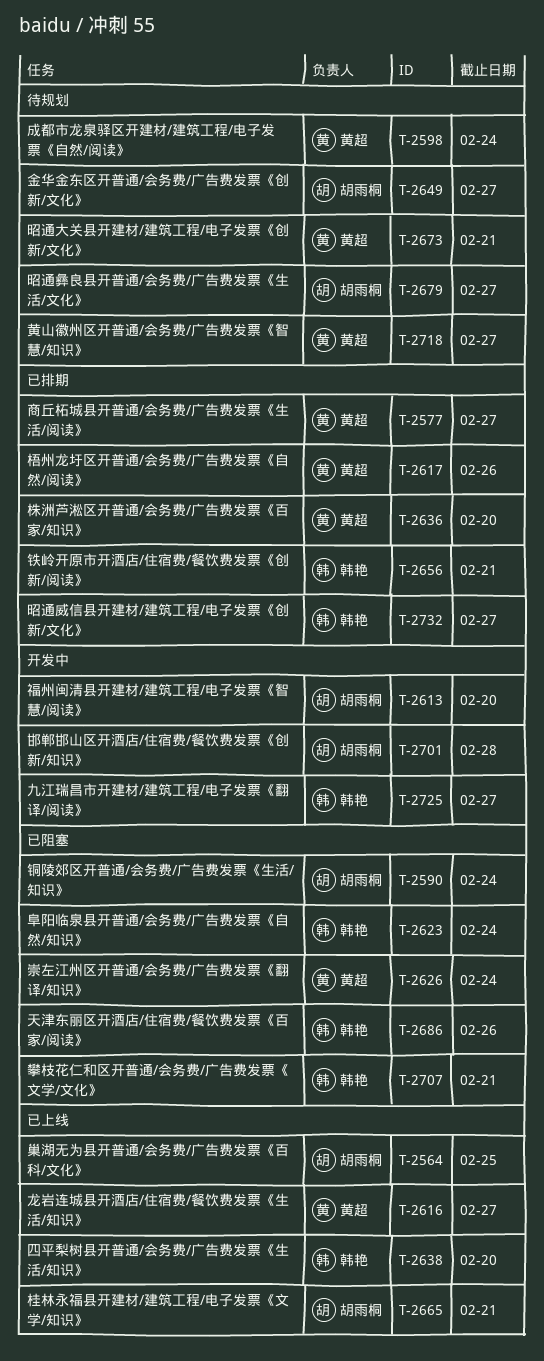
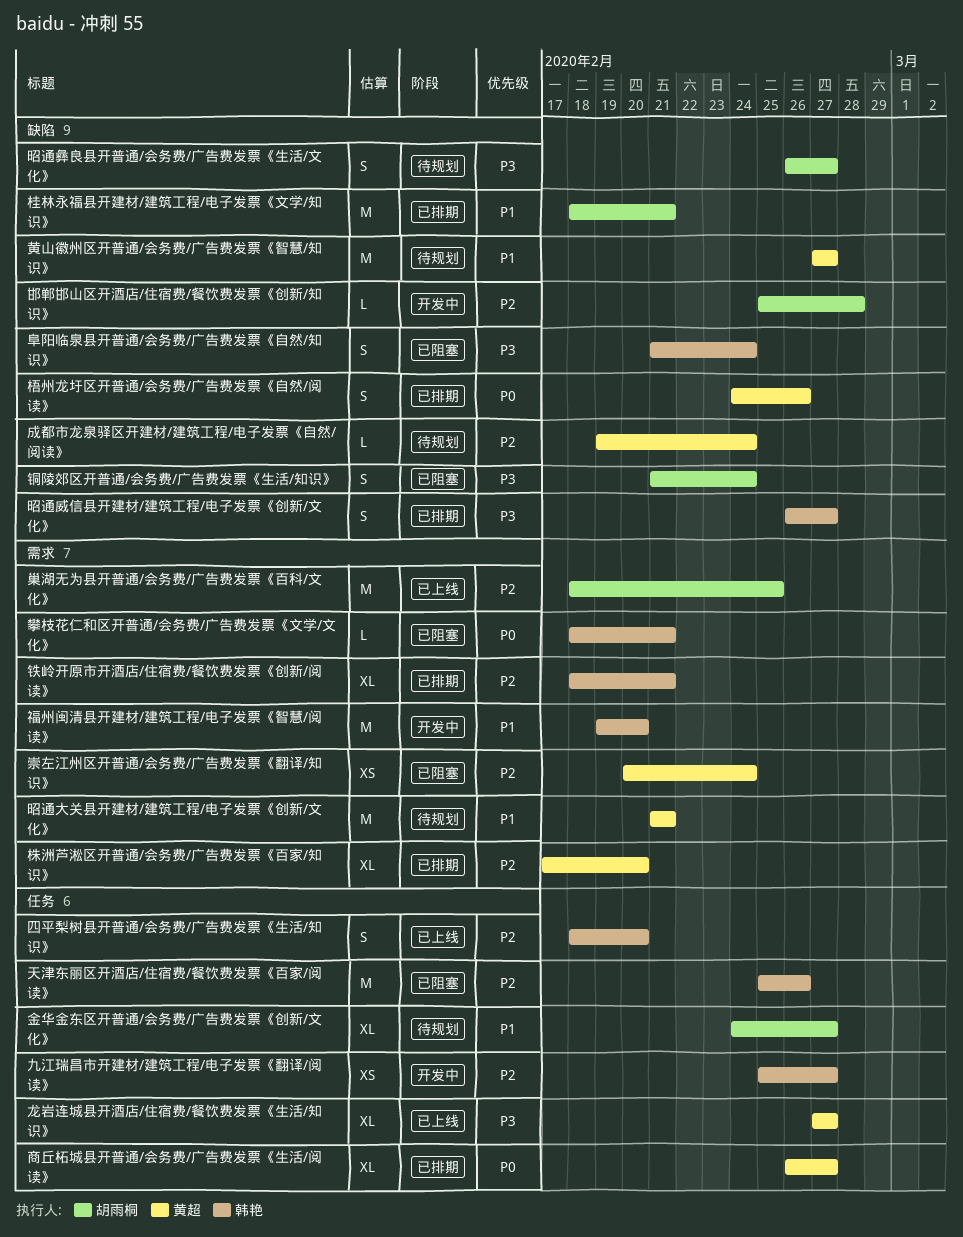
桂林永福县开建材/建筑工程/电子发票《文学/知识》, status: 已上线 -> 已排期
福州闽清县开建材/建筑工程/电子发票《智慧/阅读》, owner: 胡雨桐 -> 韩艳

